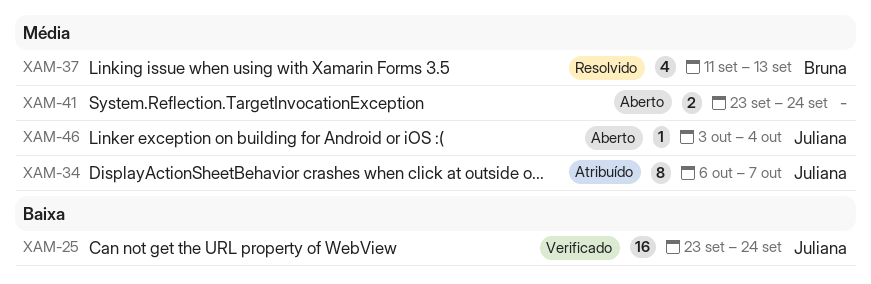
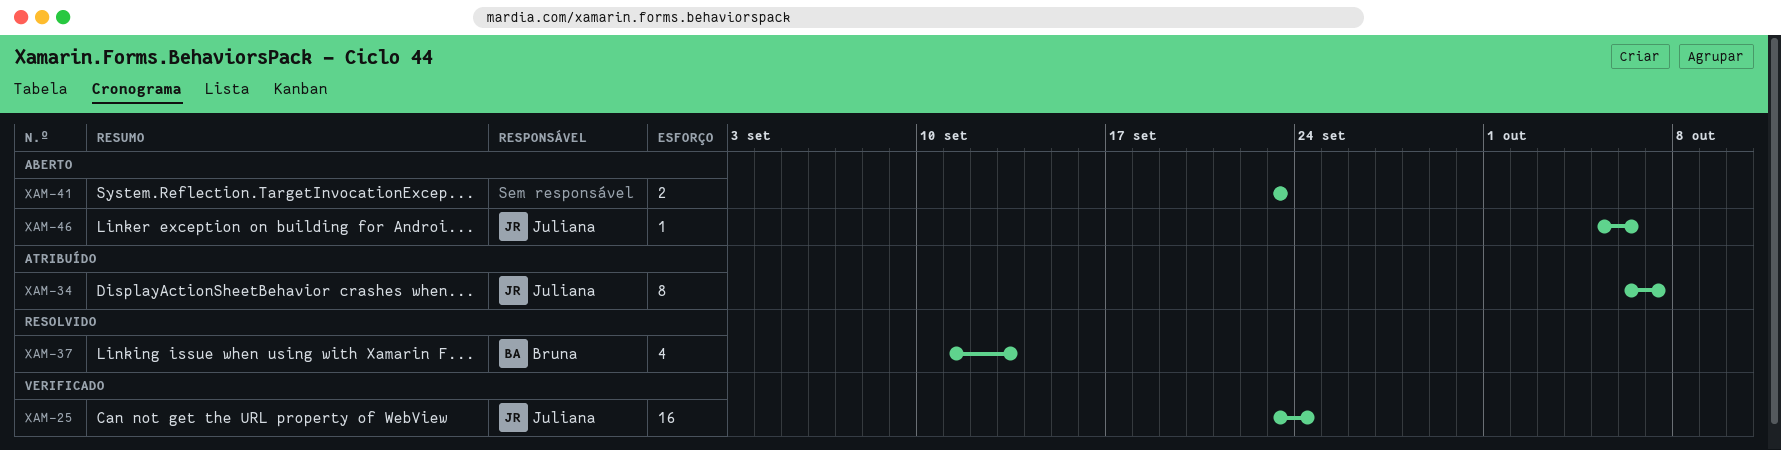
XAM-41, due: Sep 24 -> Sep 23
XAM-46, start: Oct 3 -> Oct 5
XAM-46, due: Oct 4 -> Oct 6

